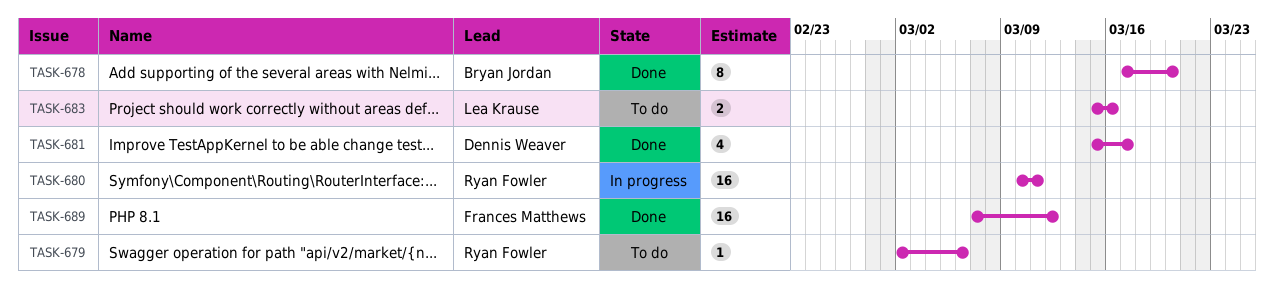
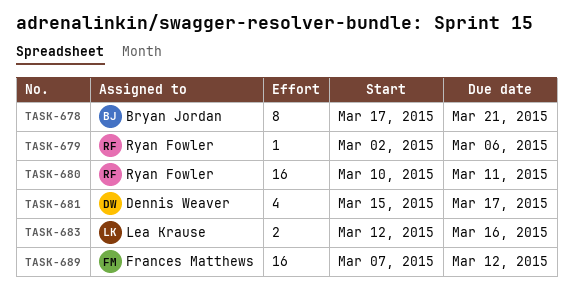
TASK-678, due: Mar 20 -> Mar 21
TASK-683, start: Mar 15 -> Mar 12

